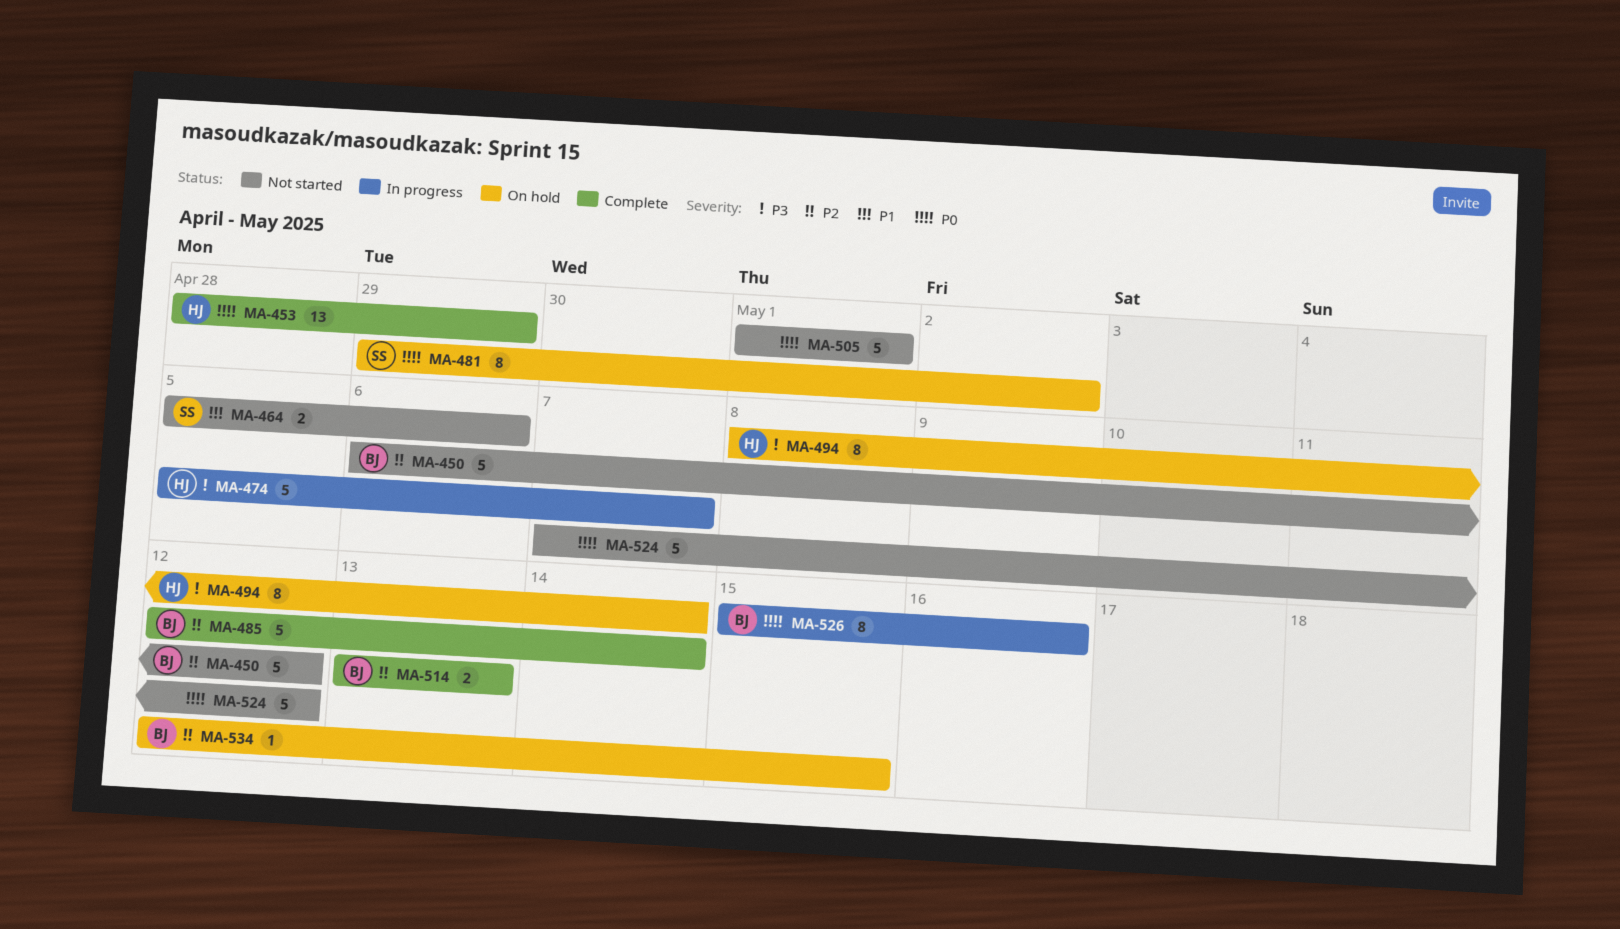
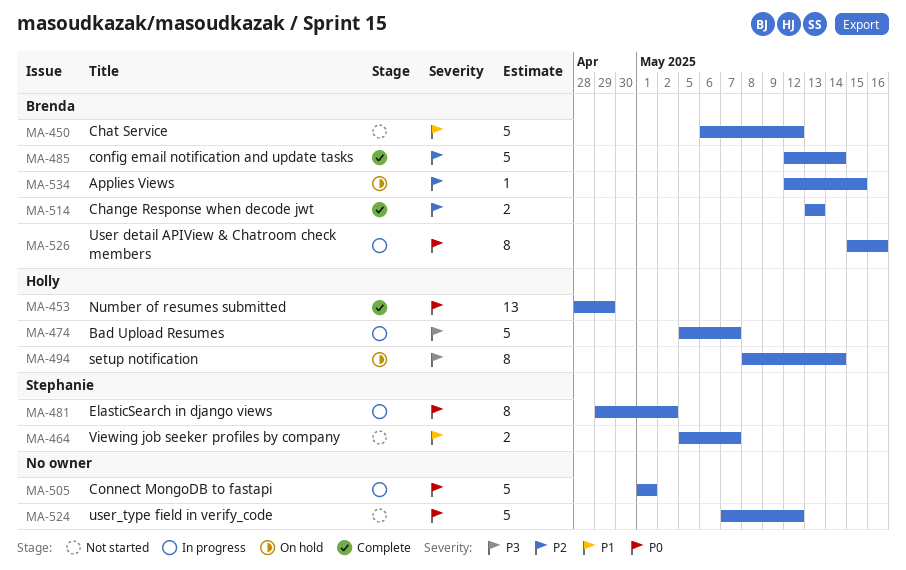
MA-450, priority: P2 -> P1
MA-464, due: May 6 -> May 7
MA-481, status: On hold -> In progress
MA-505, status: Not started -> In progress

